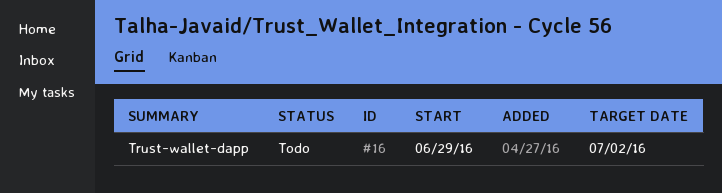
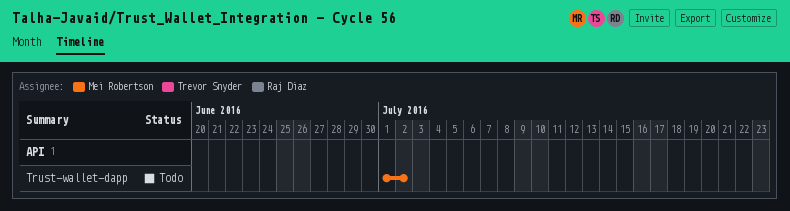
Trust-wallet-dapp, start: Jun 29 -> Jul 1

